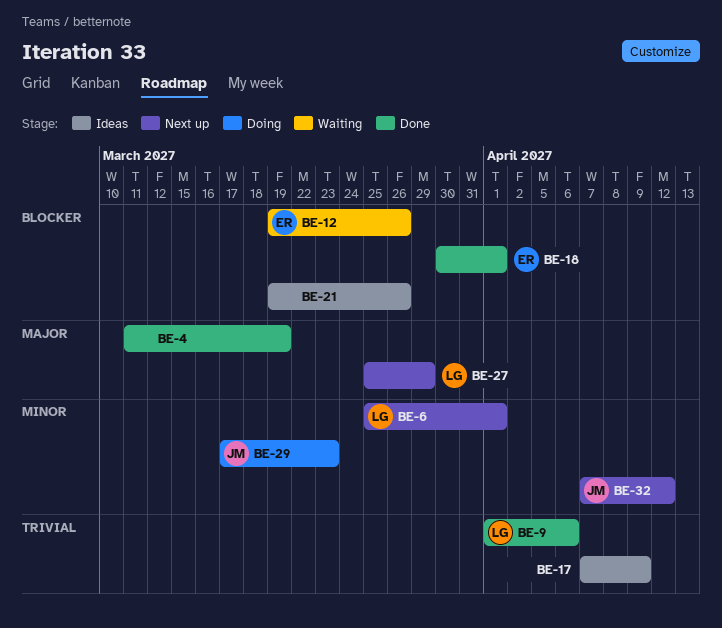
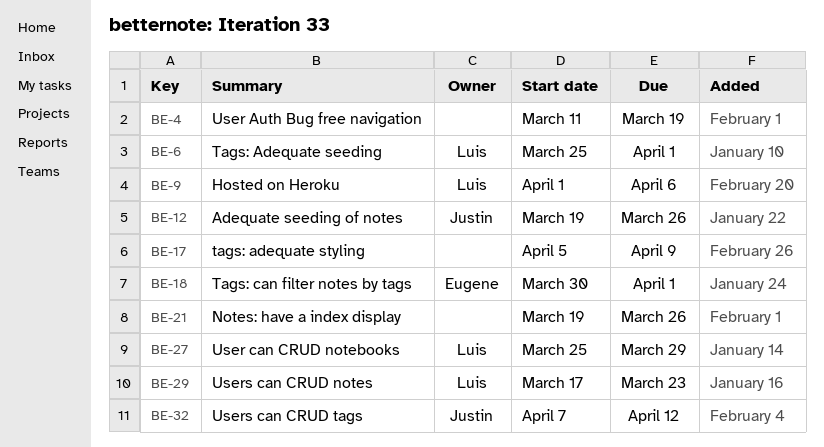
BE-12, owner: Eugene -> Justin
BE-17, start: Apr 7 -> Apr 5
BE-29, owner: Justin -> Luis

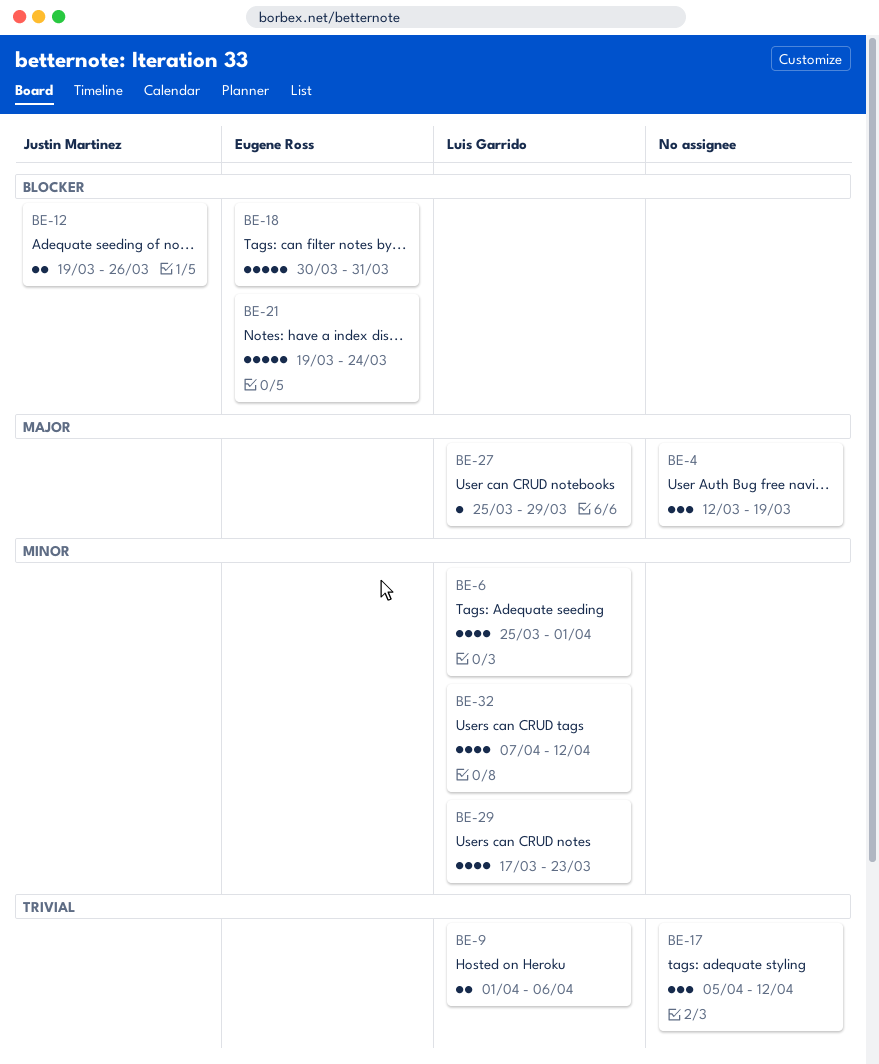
BE-4, start: Mar 11 -> Mar 12
BE-17, due: Apr 9 -> Apr 12
BE-18, due: Apr 1 -> Mar 31
BE-21, owner: none -> Eugene Ross
BE-21, due: Mar 26 -> Mar 24
BE-32, owner: Justin Martinez -> Luis Garrido

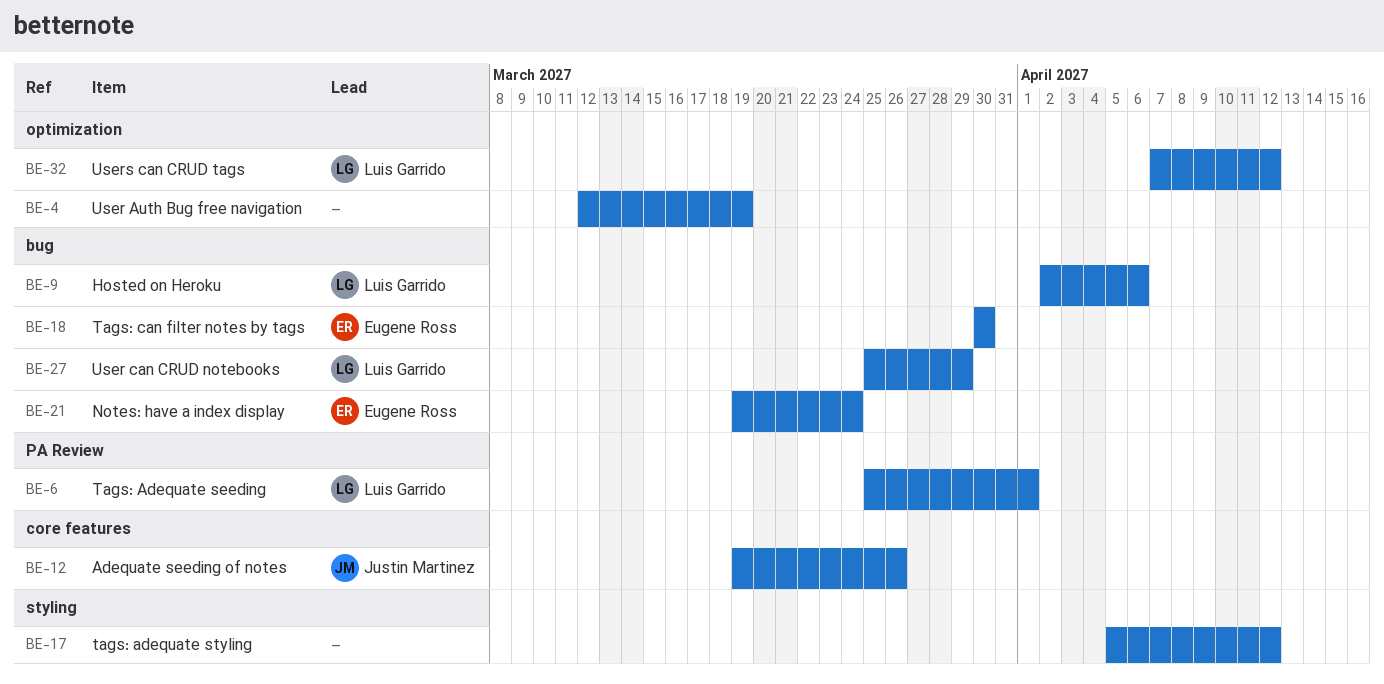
BE-9, start: Apr 1 -> Apr 2
BE-18, due: Mar 31 -> Mar 30
BE-29: present -> none

